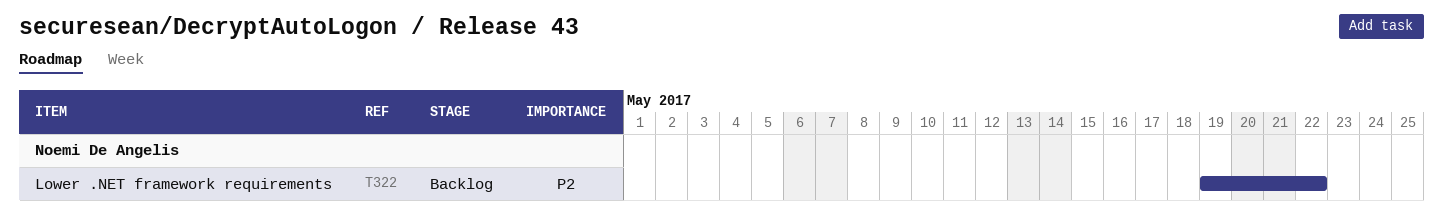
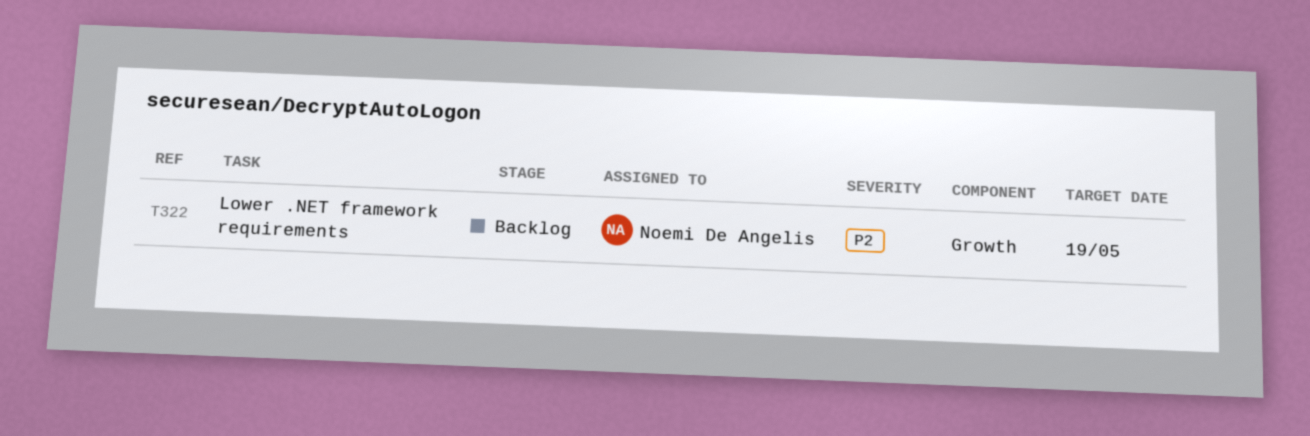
T322, due: May 22 -> May 19

